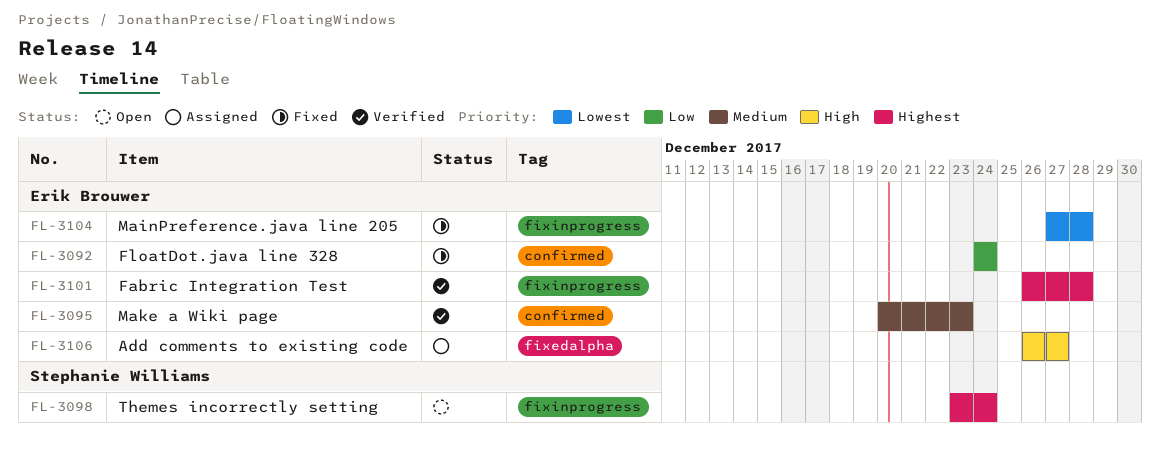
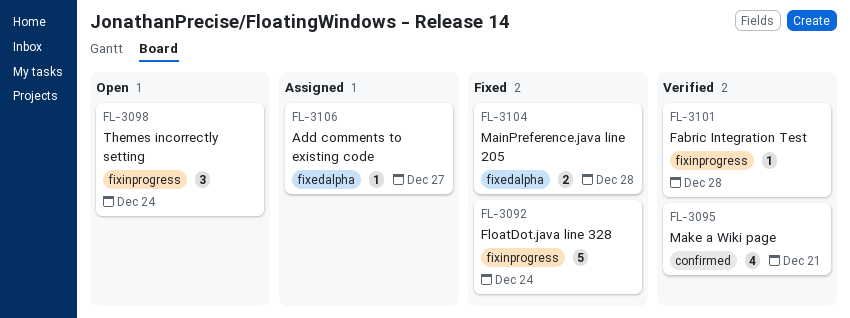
FL-3092, label: confirmed -> fixinprogress
FL-3095, due: Dec 23 -> Dec 21
FL-3104, label: fixinprogress -> fixedalpha

